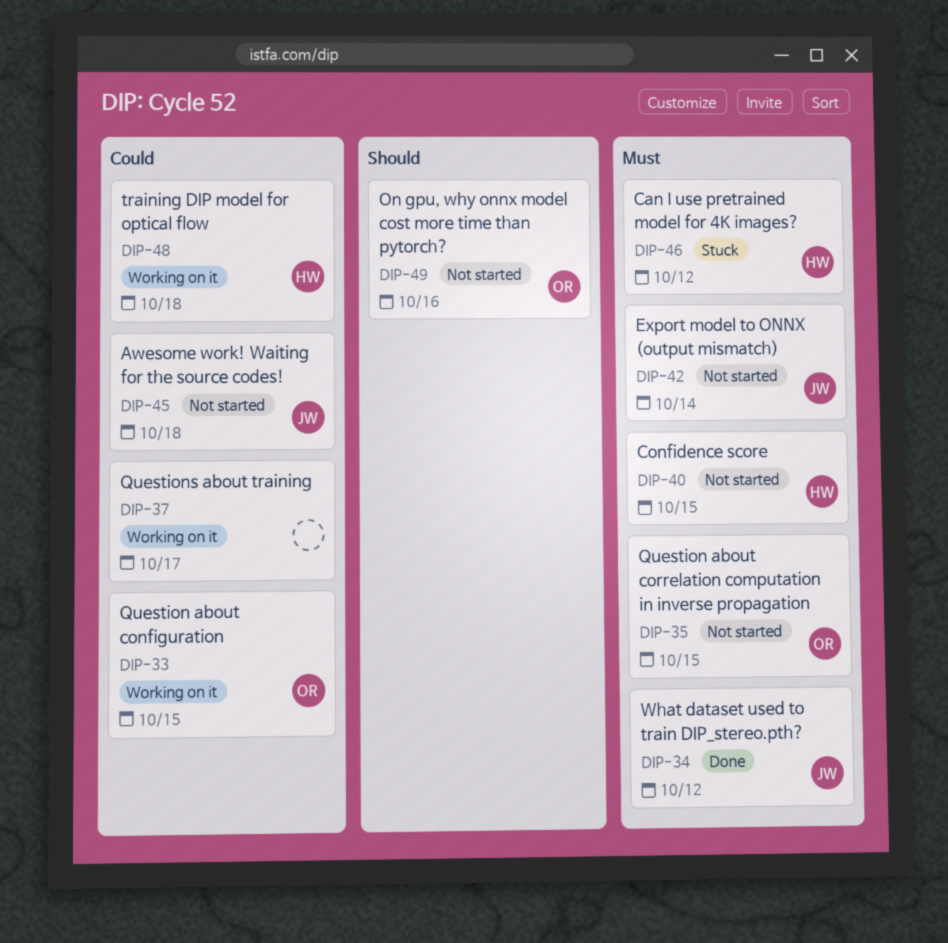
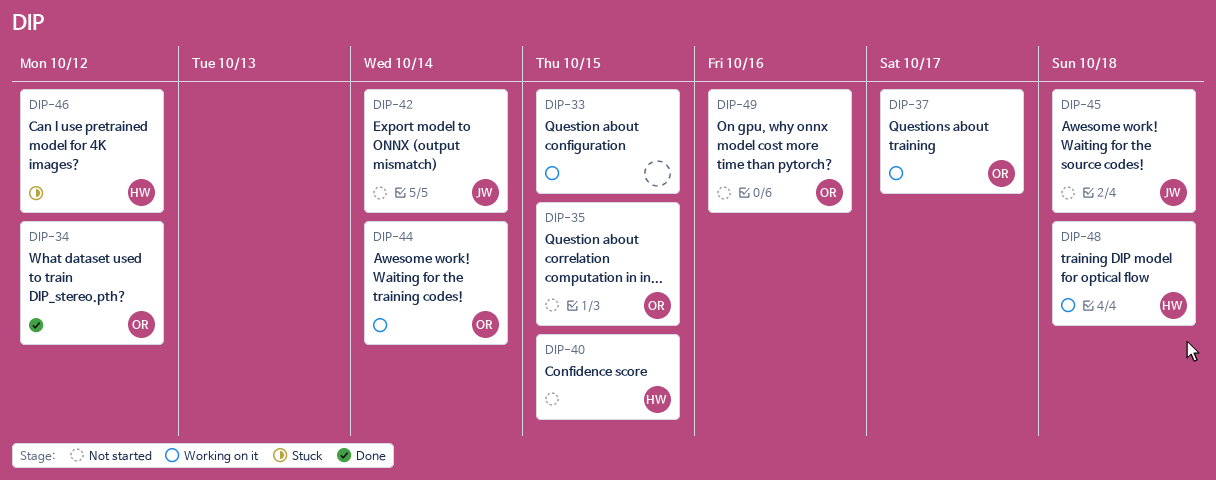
DIP-33, owner: OR -> none
DIP-34, owner: JW -> OR
DIP-37, owner: none -> OR
DIP-44: none -> present

